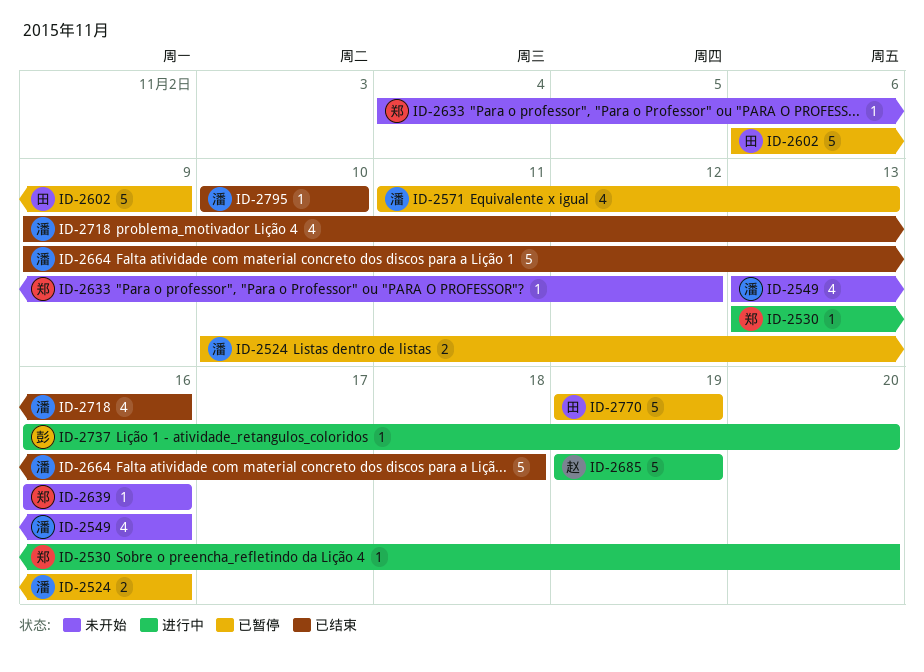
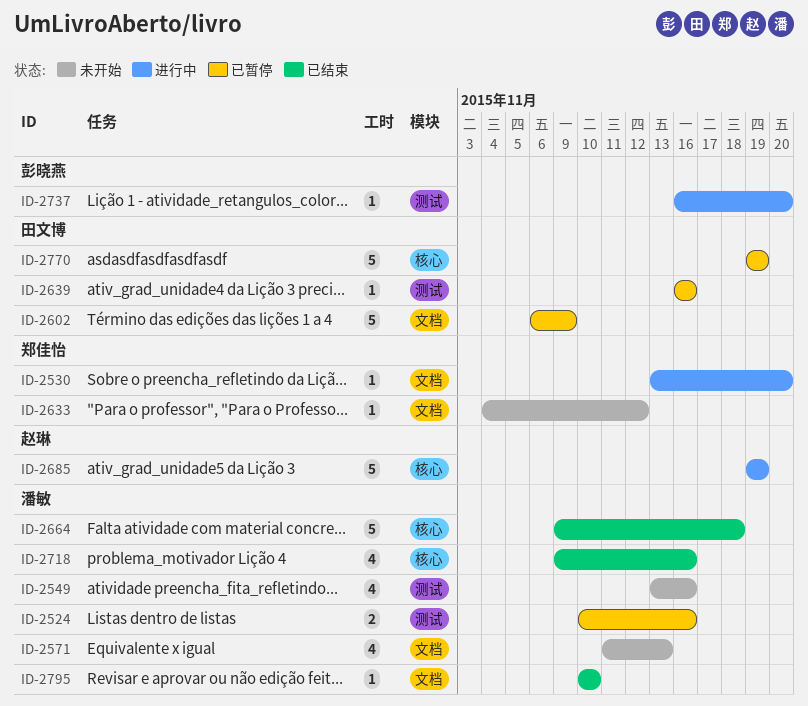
ID-2571, status: 已暂停 -> 未开始
ID-2639, status: 未开始 -> 已暂停
ID-2639, owner: 郑佳怡 -> 田文博

